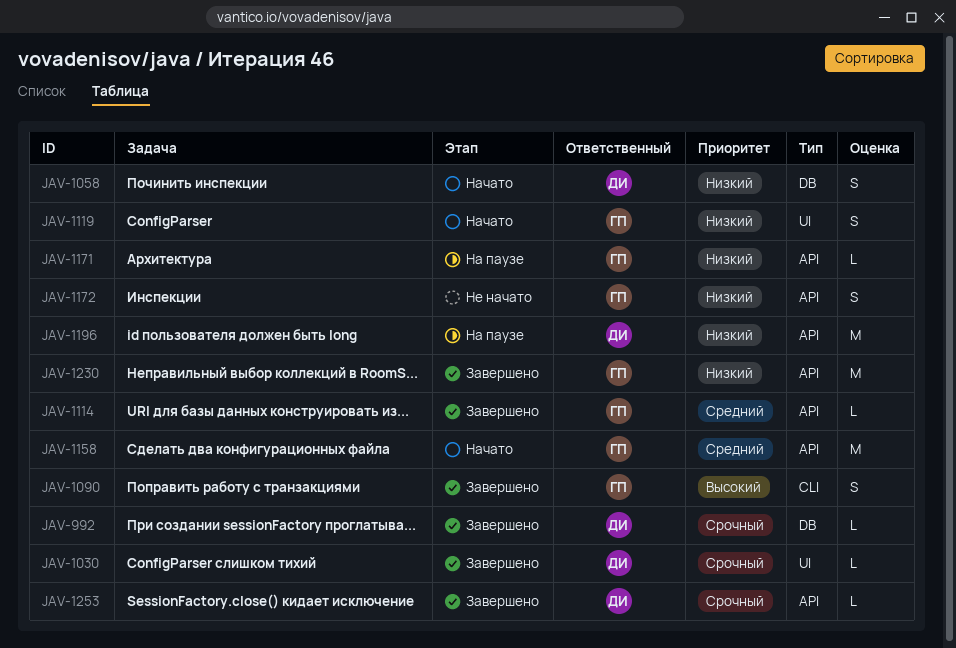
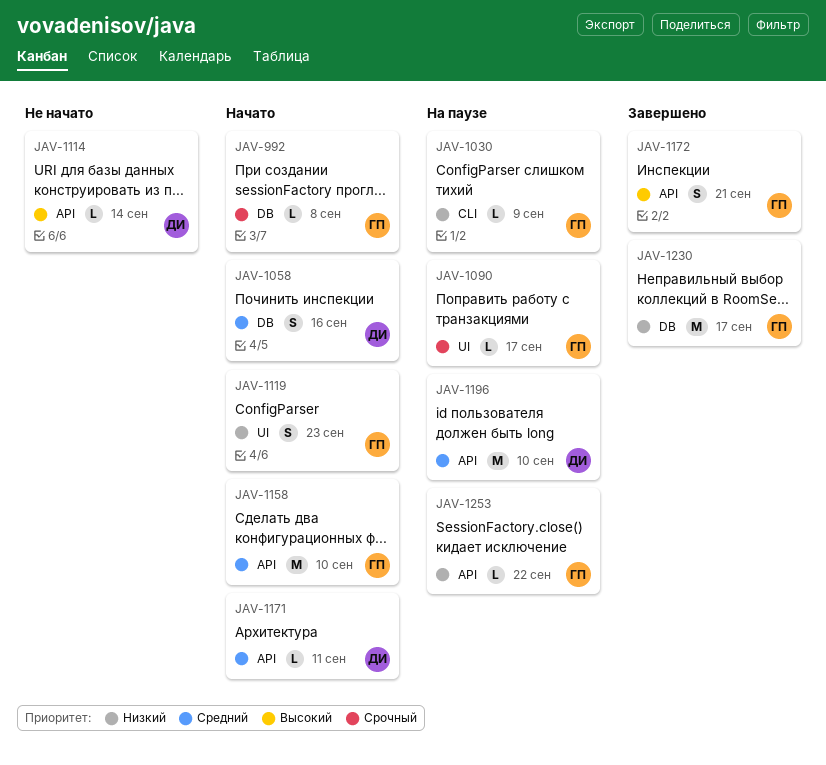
JAV-992, status: Завершено -> Начато
JAV-992, owner: ДИ -> ГП
JAV-1030, status: Завершено -> На паузе
JAV-1030, owner: ДИ -> ГП
JAV-1030, priority: Срочный -> Низкий
JAV-1030, label: UI -> CLI
JAV-1058, priority: Низкий -> Средний
JAV-1090, status: Завершено -> На паузе
JAV-1090, priority: Высокий -> Срочный
JAV-1090, label: CLI -> UI
JAV-1090, estimate: S -> L
JAV-1114, status: Завершено -> Не начато
JAV-1114, owner: ГП -> ДИ
JAV-1114, priority: Средний -> Высокий
JAV-1171, status: На паузе -> Начато
JAV-1171, owner: ГП -> ДИ
JAV-1171, priority: Низкий -> Средний
JAV-1172, status: Не начато -> Завершено
JAV-1172, priority: Низкий -> Высокий
JAV-1196, priority: Низкий -> Средний
JAV-1230, label: API -> DB
JAV-1253, status: Завершено -> На паузе
JAV-1253, owner: ДИ -> ГП
JAV-1253, priority: Срочный -> Низкий

